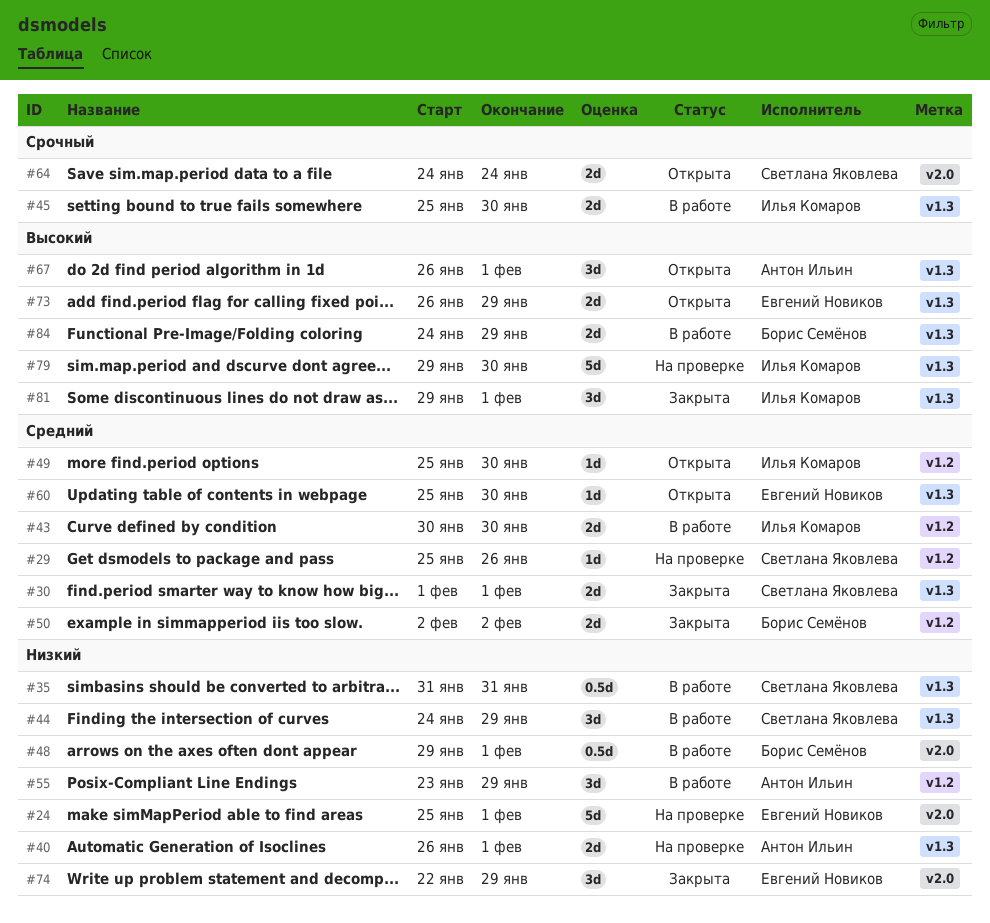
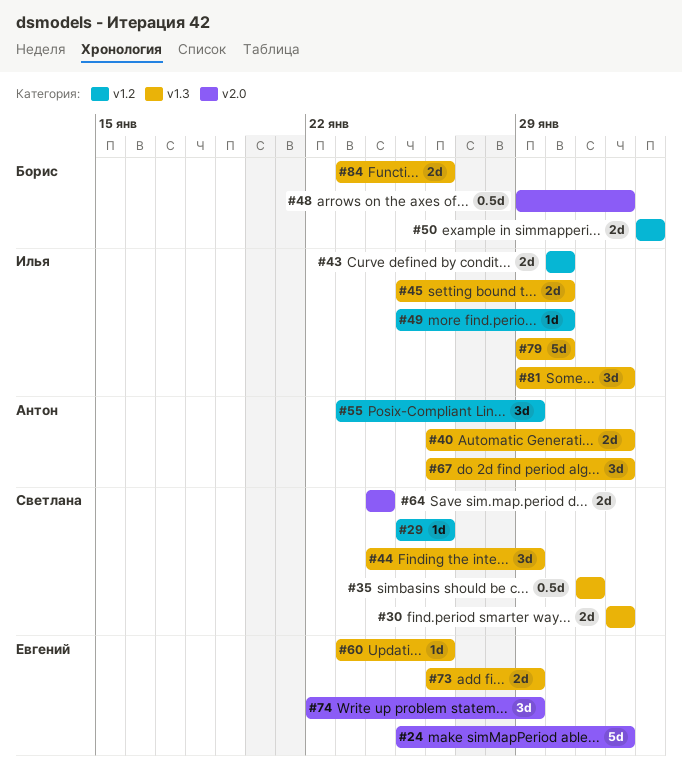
#60, start: Jan 25 -> Jan 23
#60, due: Jan 30 -> Jan 26
#84, start: Jan 24 -> Jan 23
#84, due: Jan 29 -> Jan 26

